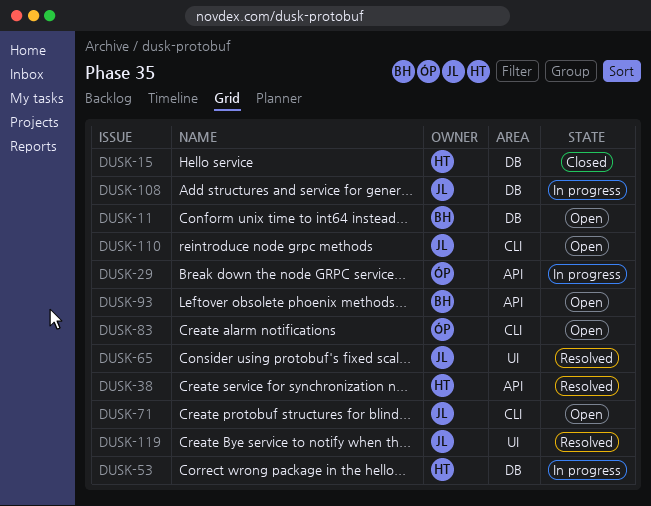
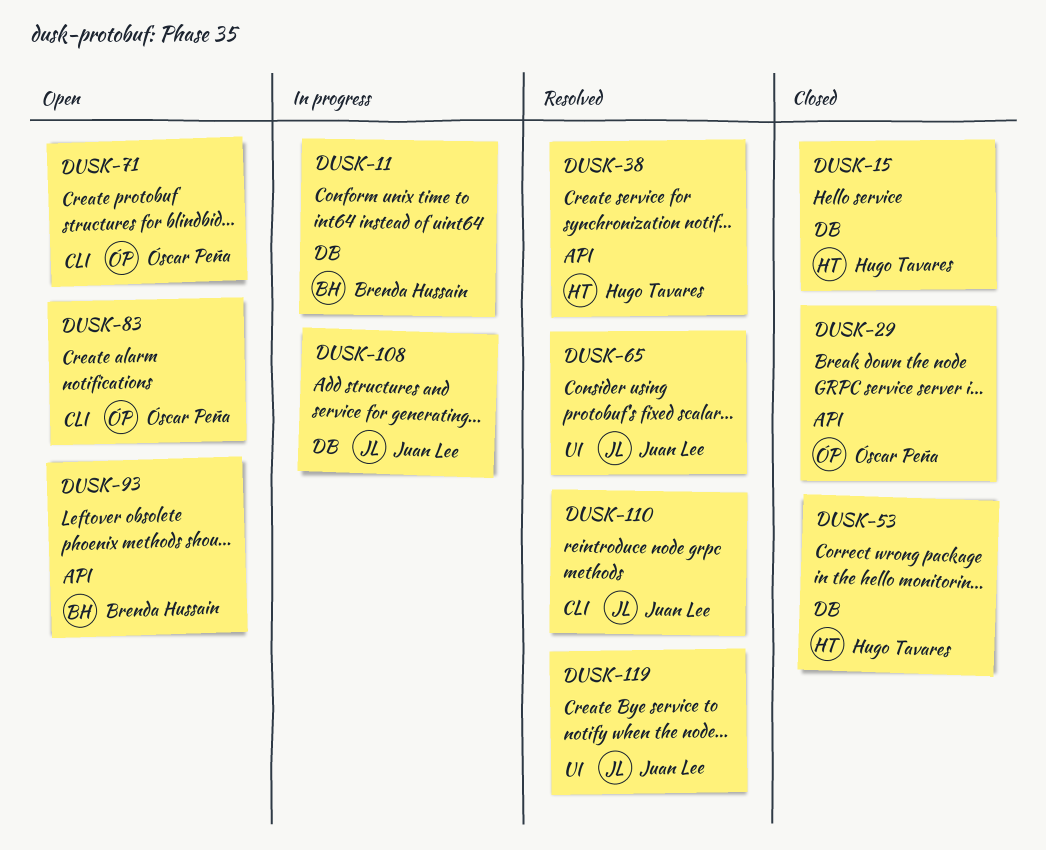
DUSK-11, status: Open -> In progress
DUSK-29, status: In progress -> Closed
DUSK-53, status: In progress -> Closed
DUSK-71, owner: Juan Lee -> Óscar Peña
DUSK-110, status: Open -> Resolved

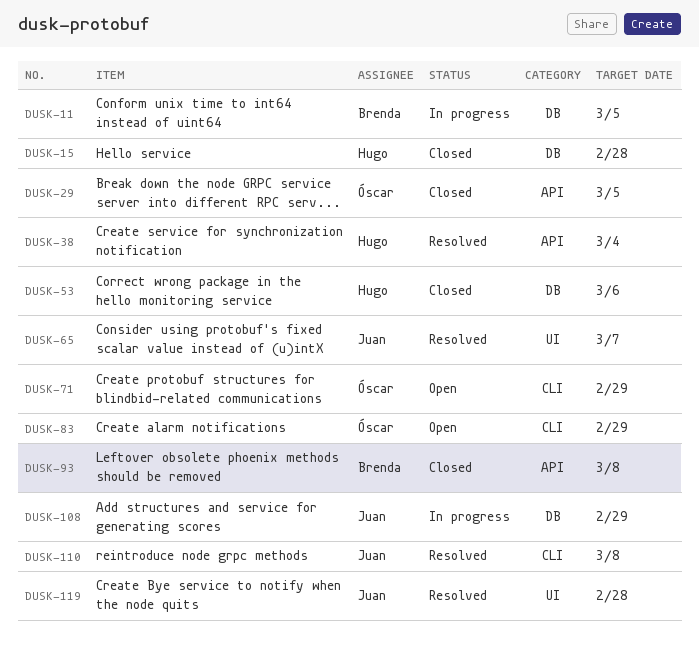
DUSK-93, status: Open -> Closed

